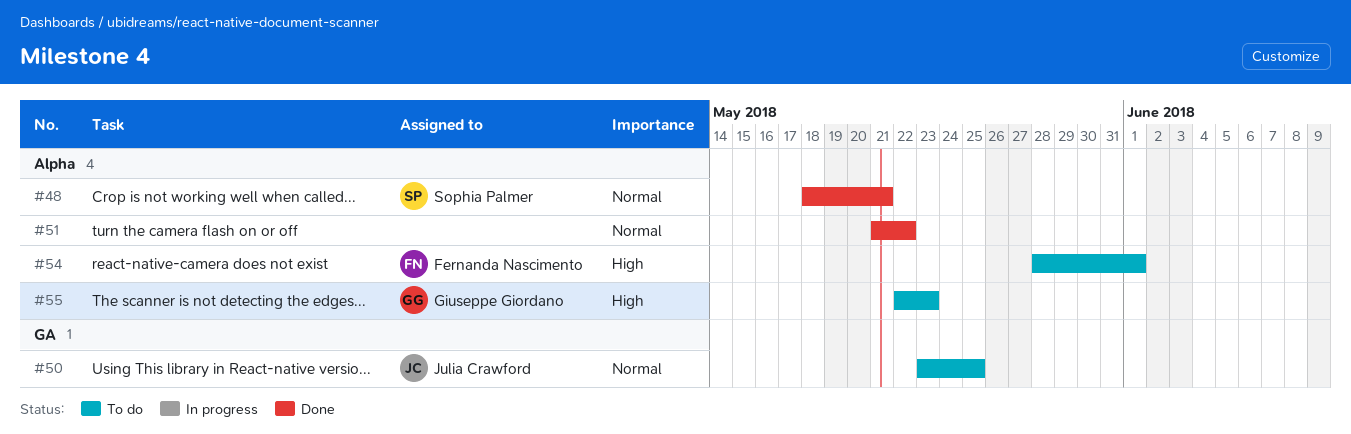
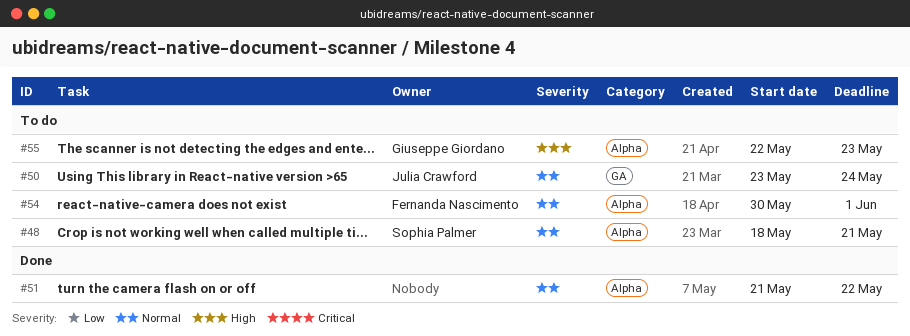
#48, status: Done -> To do
#50, due: May 25 -> May 24
#54, priority: High -> Normal
#54, start: May 28 -> May 30

